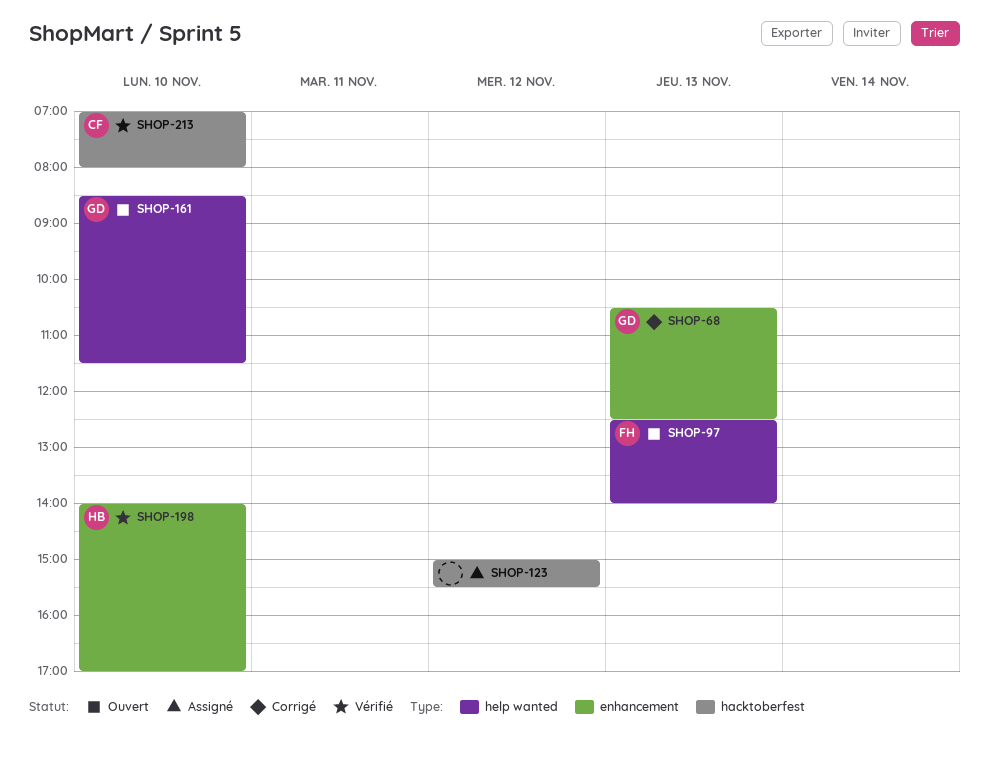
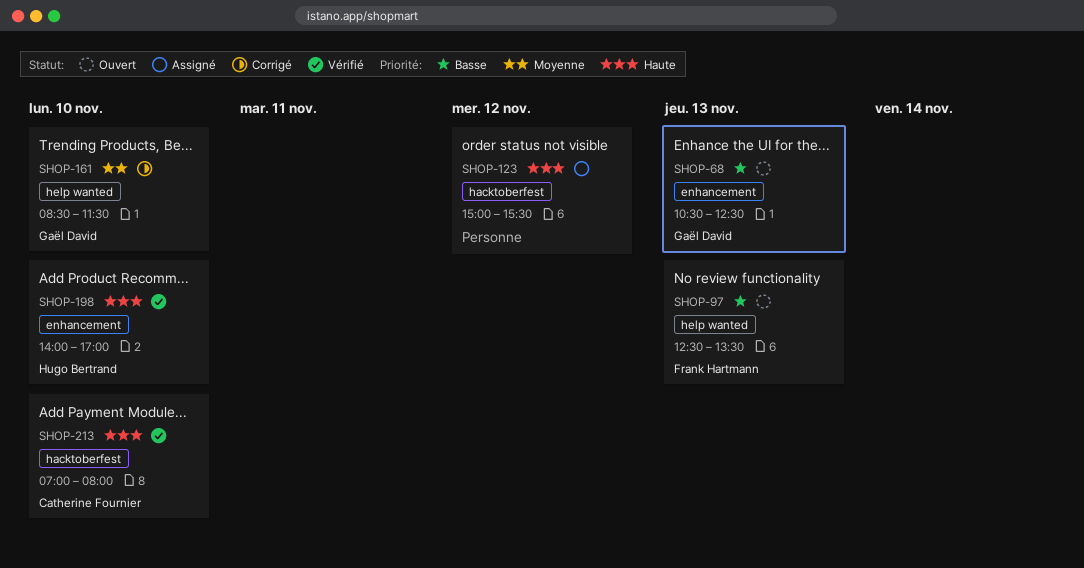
SHOP-68, status: Corrigé -> Ouvert
SHOP-97, ends: 14:00 -> 13:30
SHOP-161, status: Ouvert -> Corrigé

